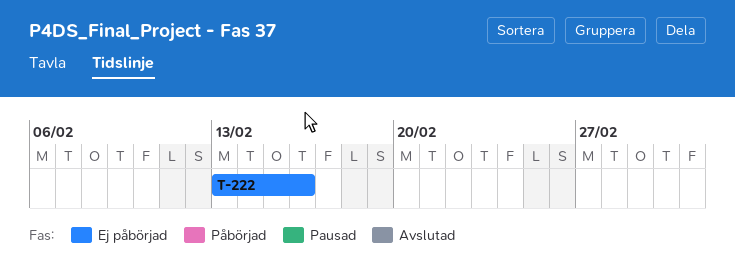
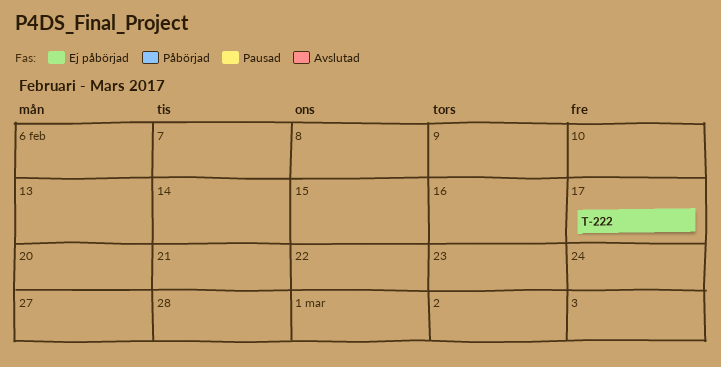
T-222, due: Feb 16 -> Feb 17

